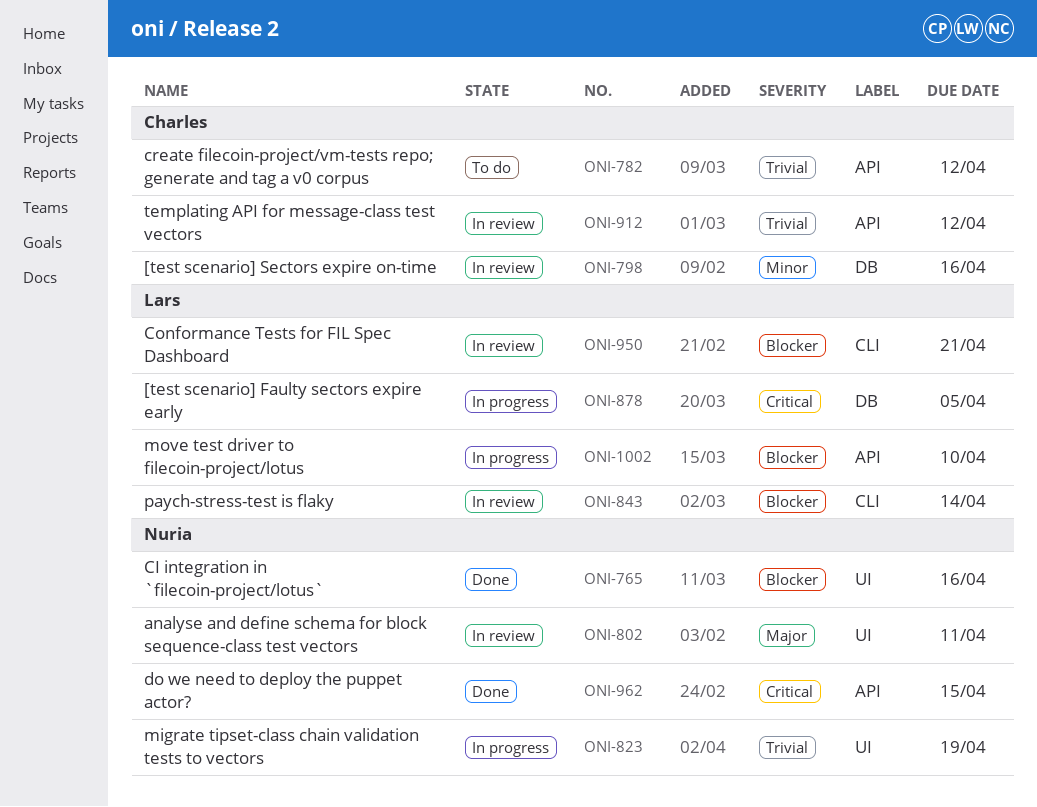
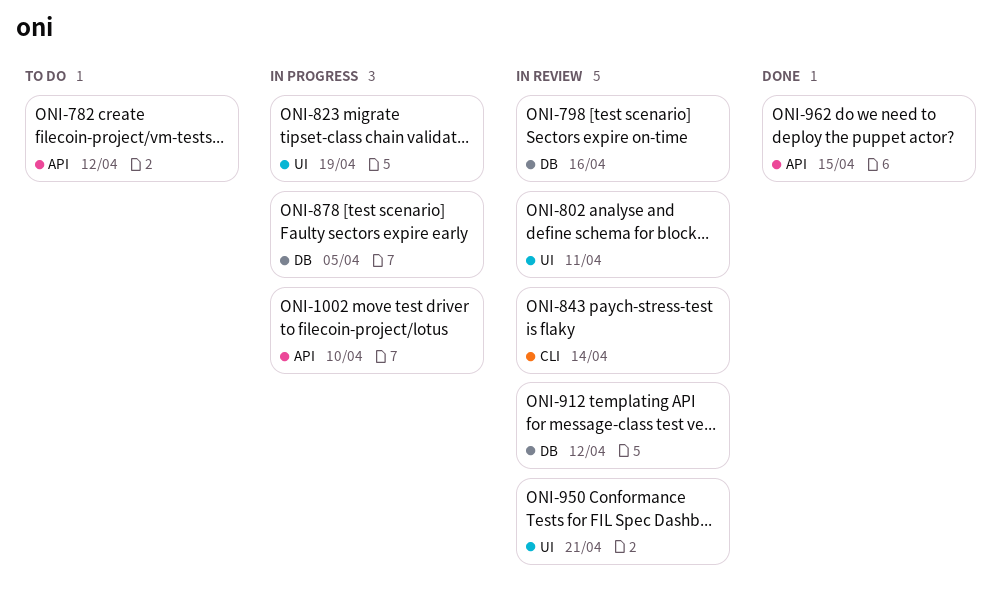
ONI-765: present -> none
ONI-912, label: API -> DB
ONI-950, label: CLI -> UI

